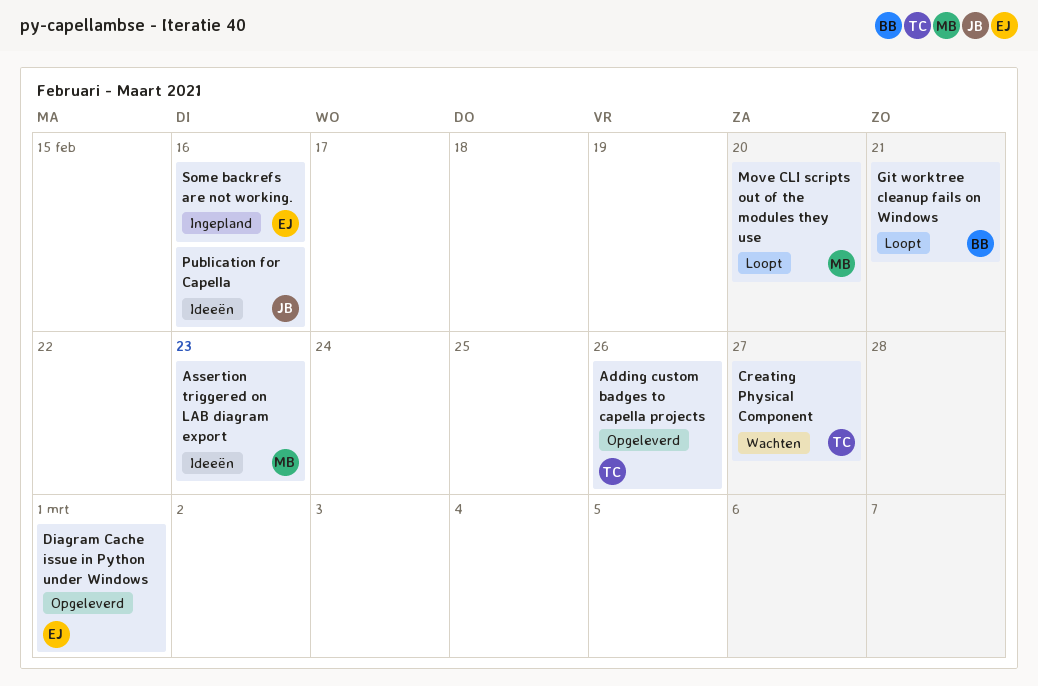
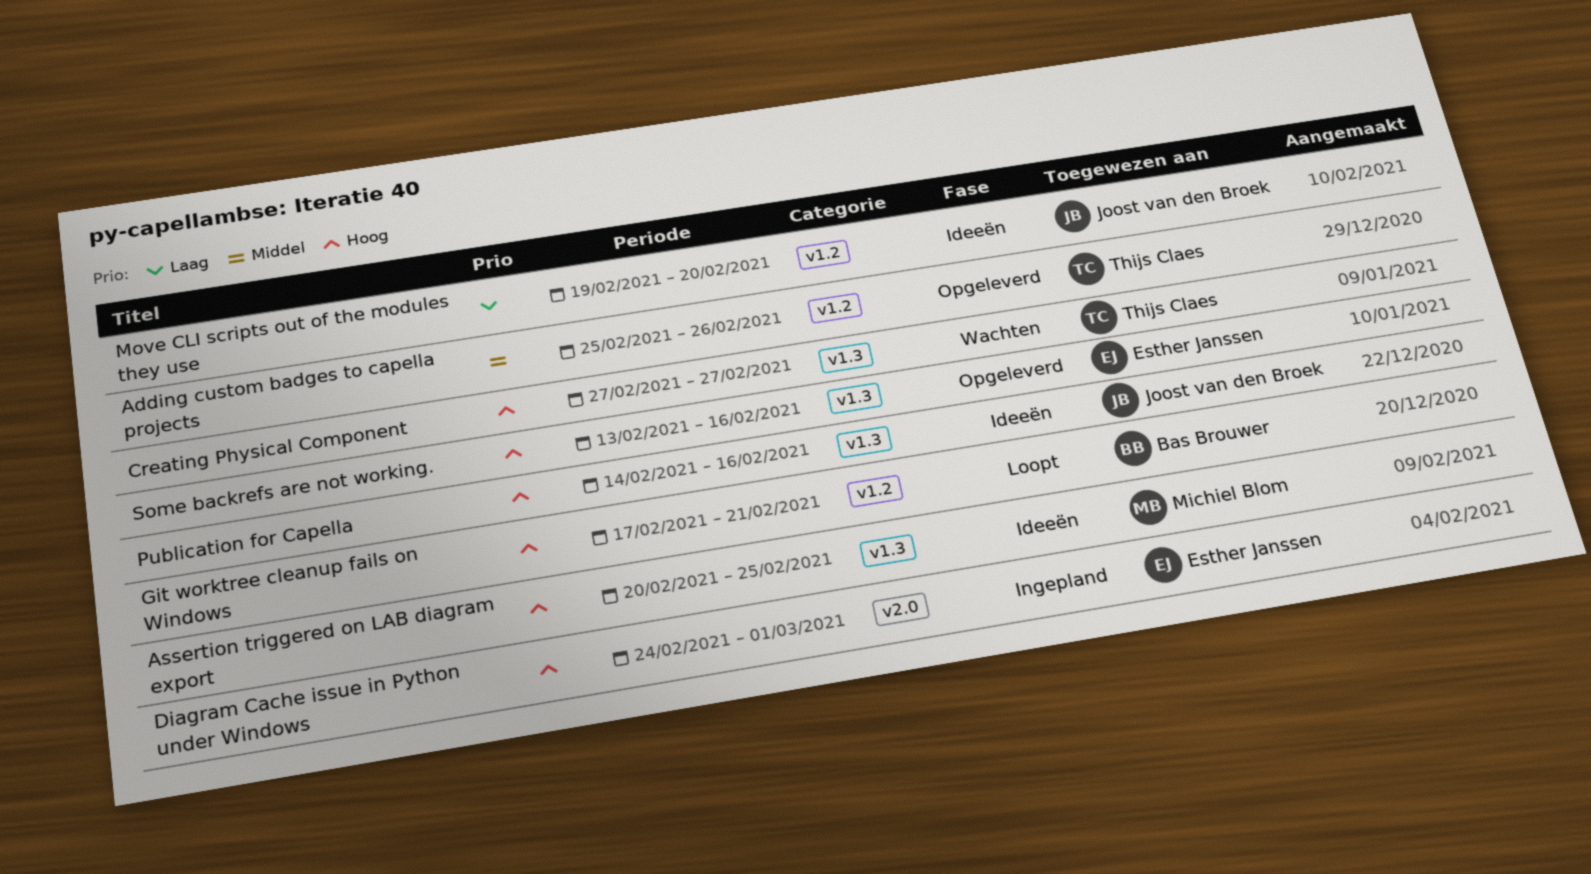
Assertion triggered on LAB diagram export, due: Feb 23 -> Feb 25
Diagram Cache issue in Python under Windows, status: Opgeleverd -> Ingepland
Move CLI scripts out of the modules they use, status: Loopt -> Ideeën
Move CLI scripts out of the modules they use, owner: Michiel Blom -> Joost van den Broek
Some backrefs are not working., status: Ingepland -> Opgeleverd

